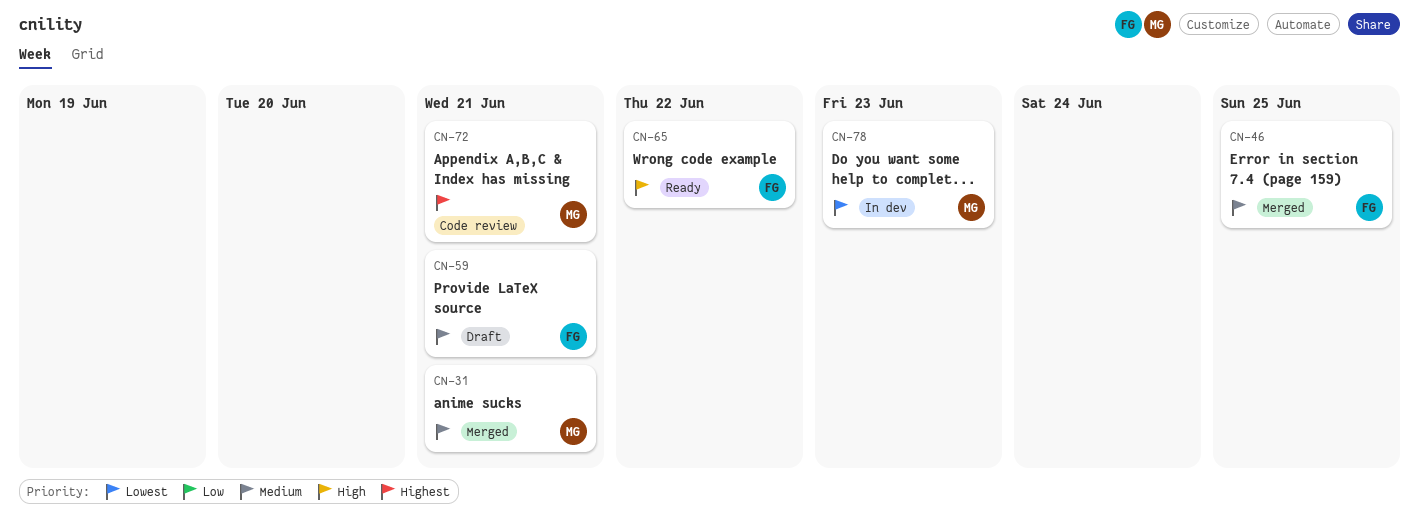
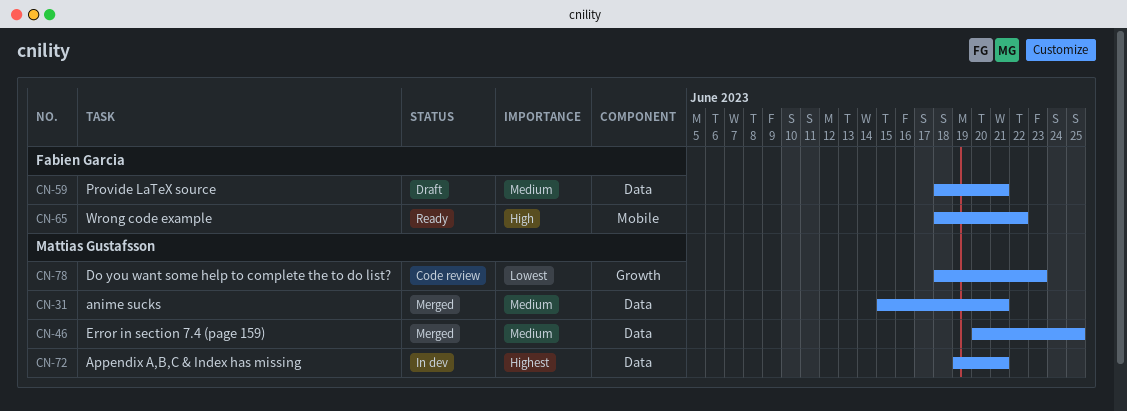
CN-46, owner: Fabien Garcia -> Mattias Gustafsson
CN-72, status: Code review -> In dev
CN-78, status: In dev -> Code review

